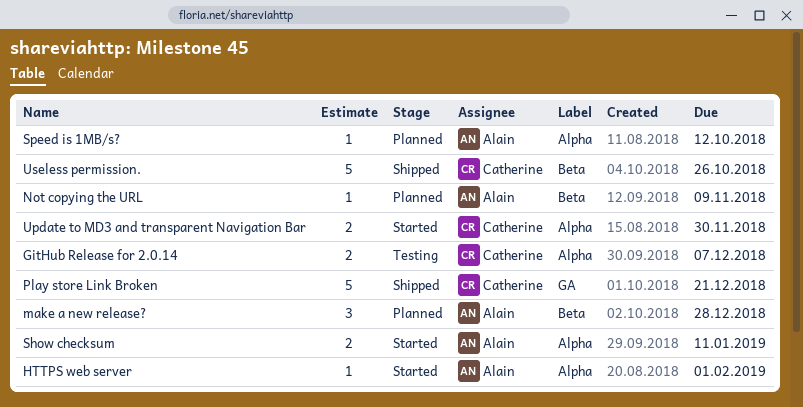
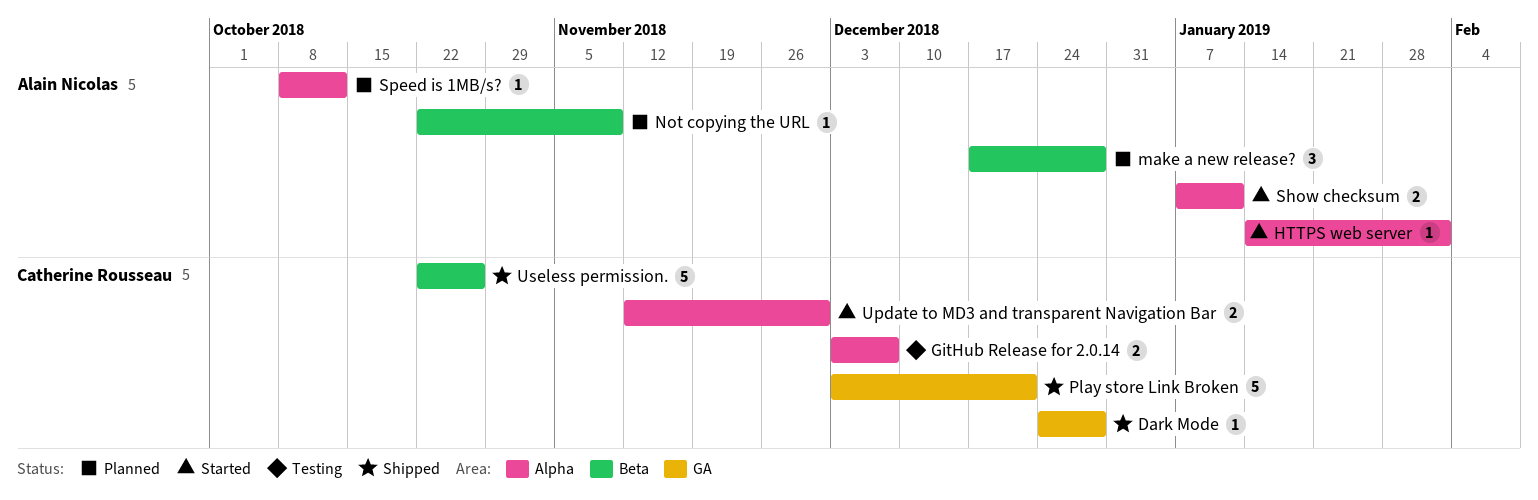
Dark Mode: none -> present

